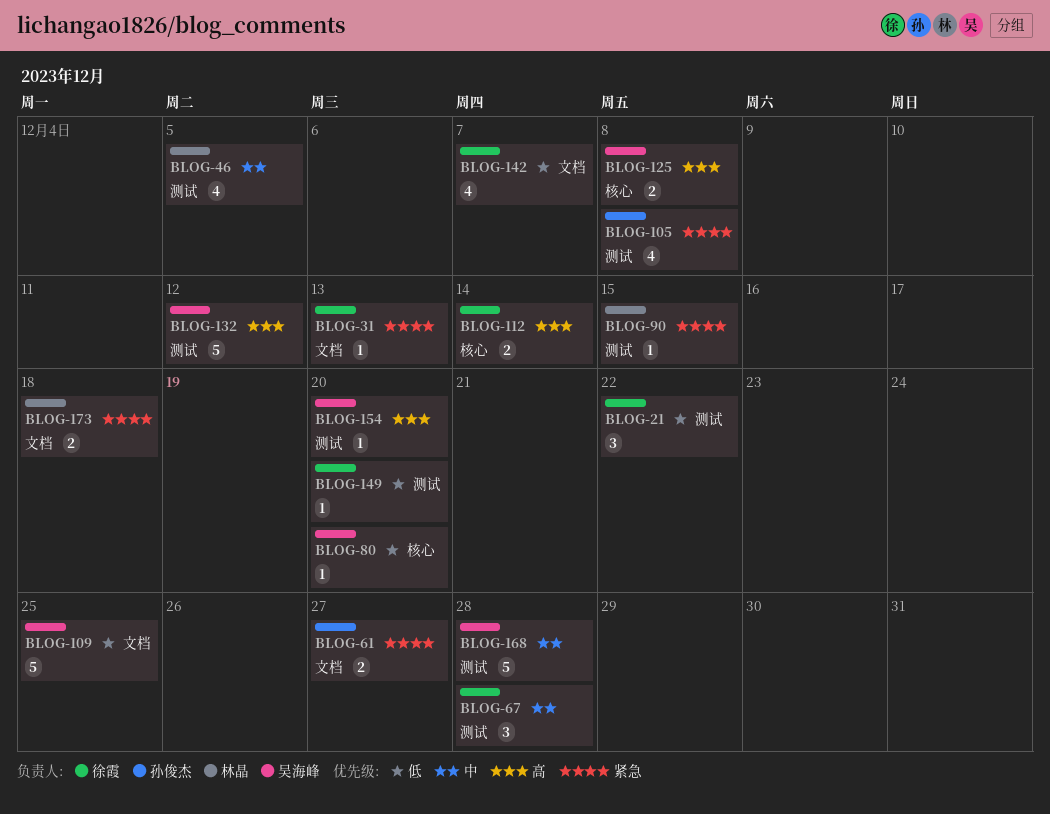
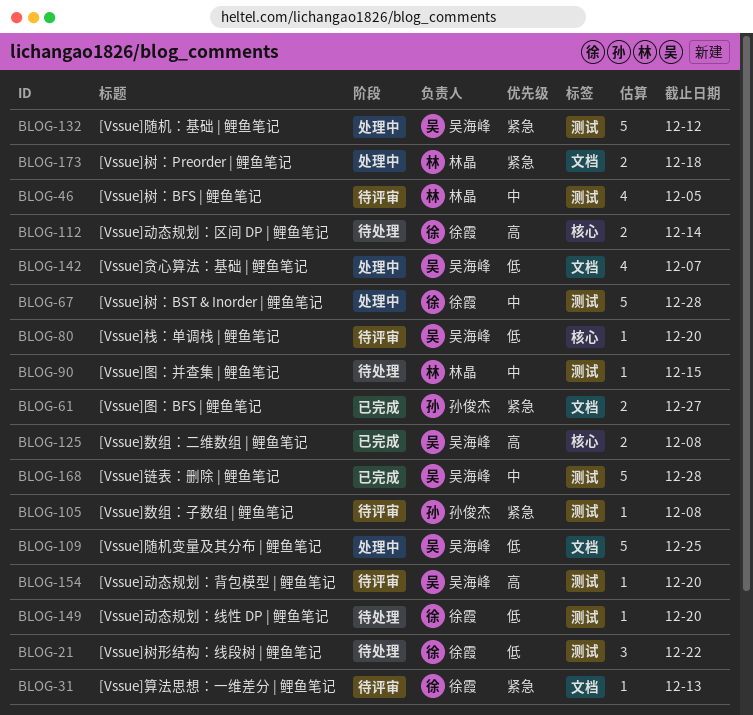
BLOG-67, estimate: 3 -> 5
BLOG-90, priority: 紧急 -> 中
BLOG-105, estimate: 4 -> 1
BLOG-132, priority: 高 -> 紧急
BLOG-142, owner: 徐霞 -> 吴海峰

